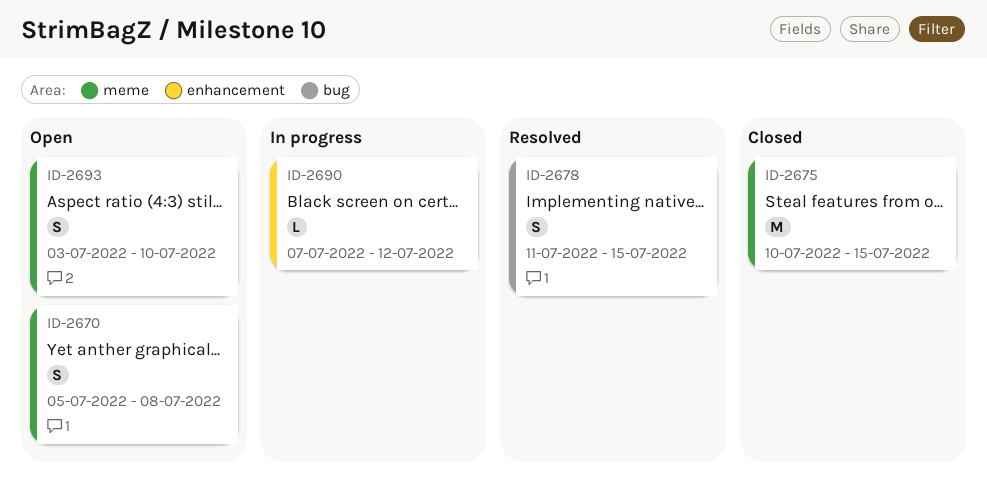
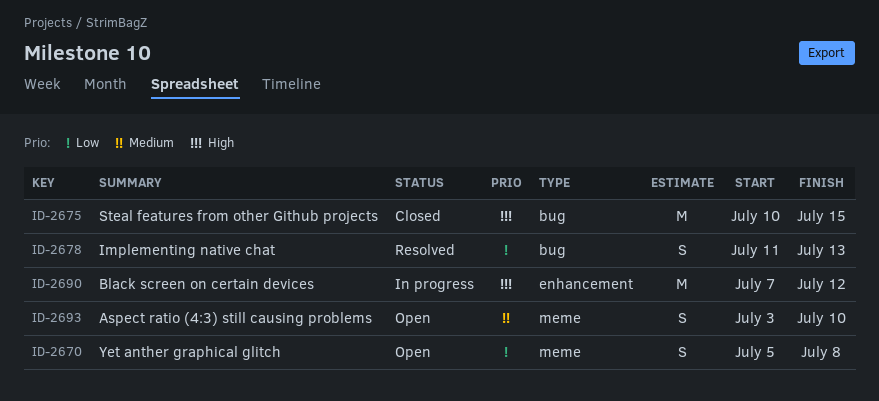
ID-2675, label: meme -> bug
ID-2678, due: Jul 15 -> Jul 13
ID-2690, estimate: L -> M

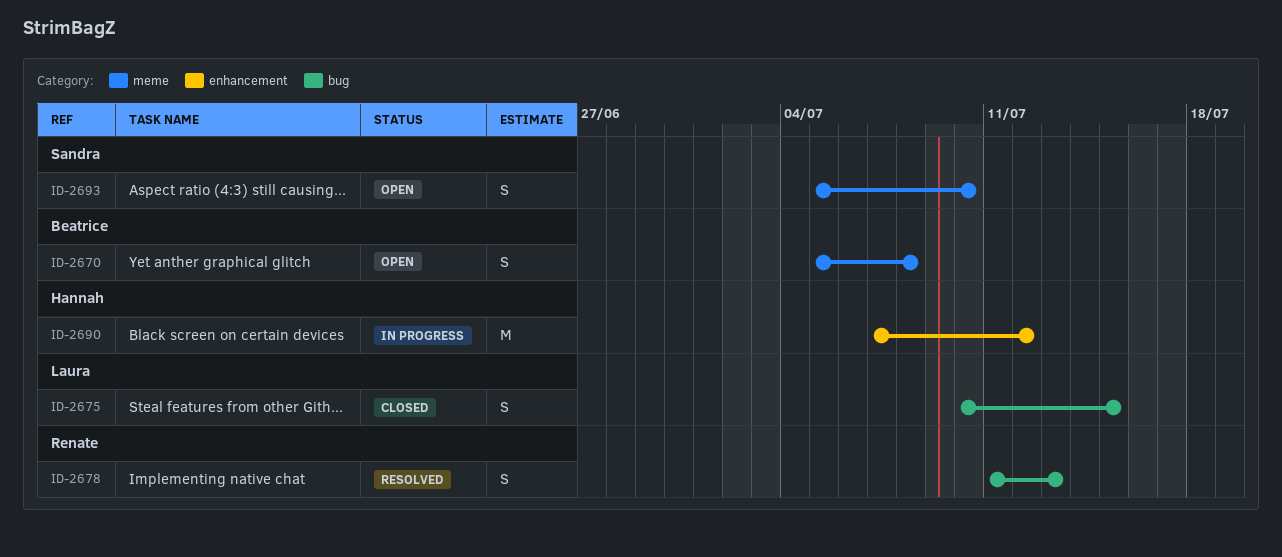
ID-2675, estimate: M -> S
ID-2693, start: Jul 3 -> Jul 5

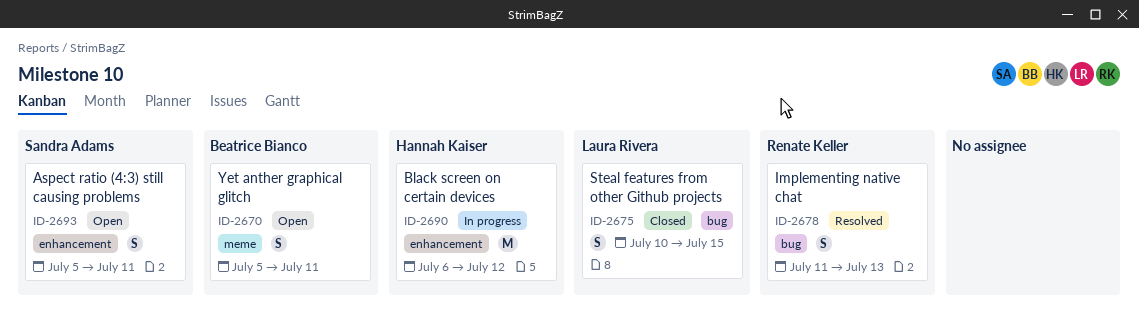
ID-2670, due: Jul 8 -> Jul 11
ID-2690, start: Jul 7 -> Jul 6
ID-2693, label: meme -> enhancement
ID-2693, due: Jul 10 -> Jul 11

